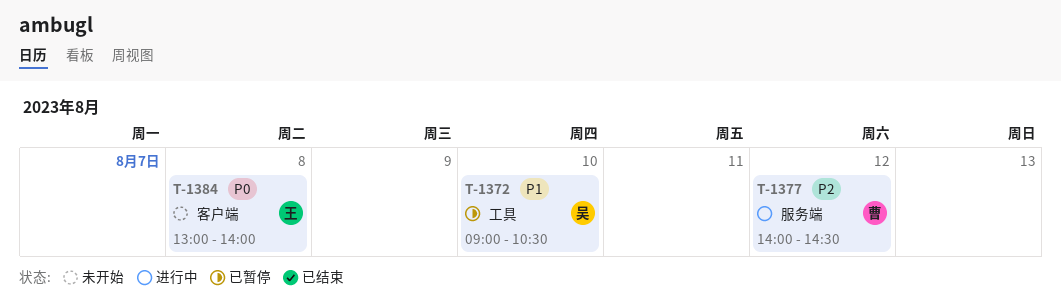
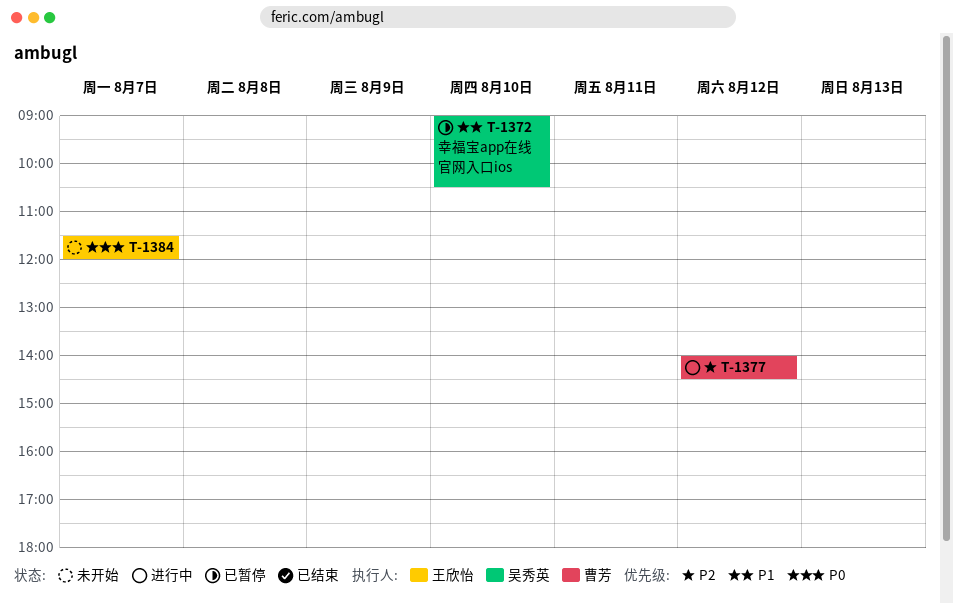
T-1384, day: Aug 8 -> Aug 7
T-1384, begins: 13:00 -> 11:30
T-1384, ends: 14:00 -> 12:00

